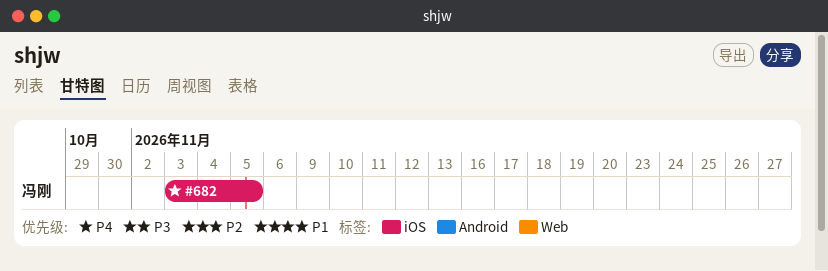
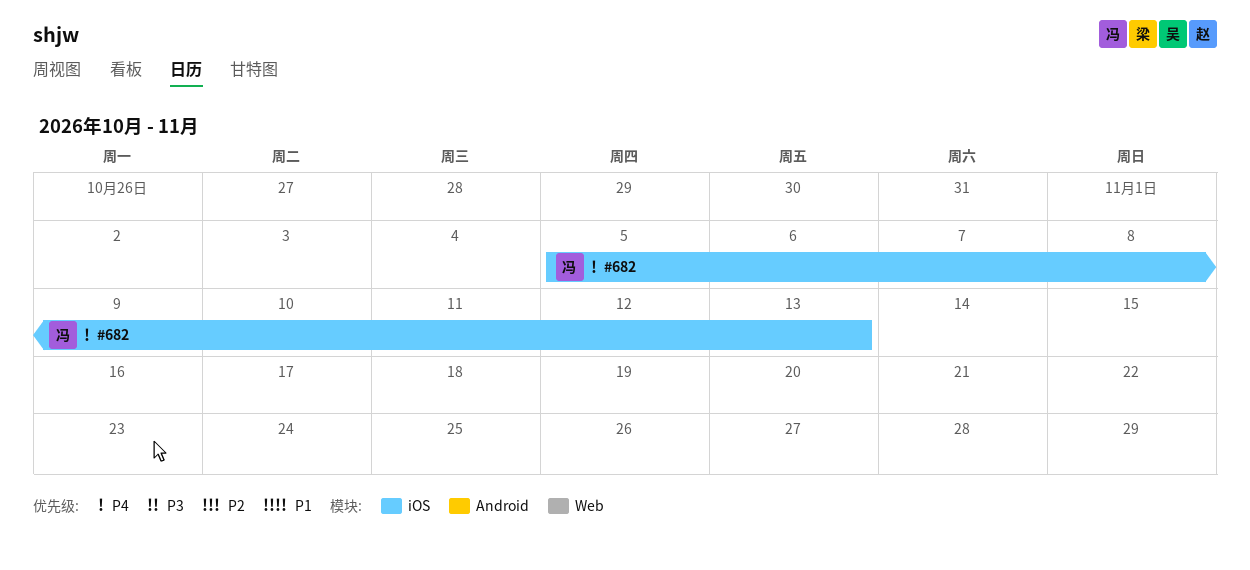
#682, start: Nov 3 -> Nov 5
#682, due: Nov 5 -> Nov 13

